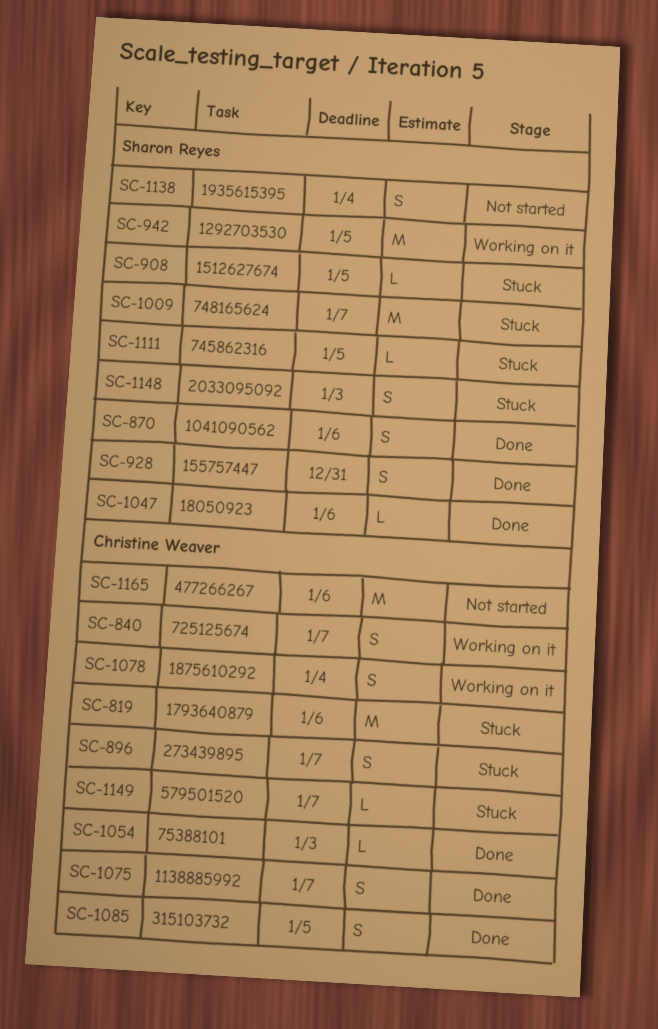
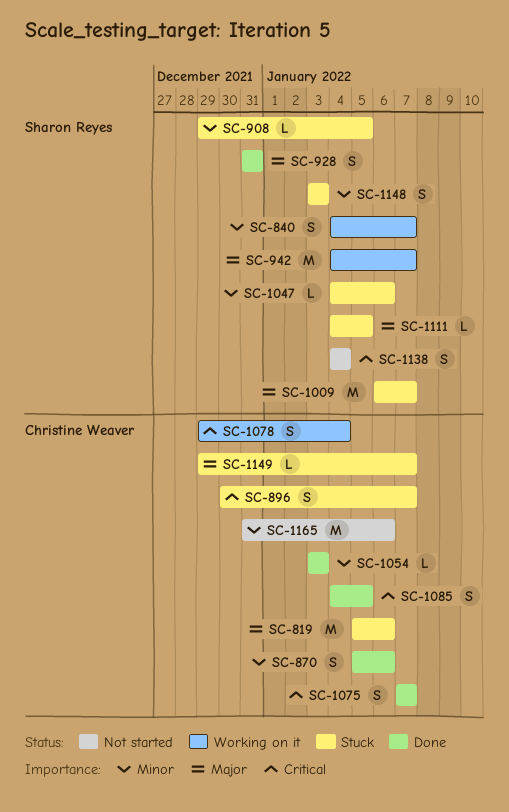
SC-840, owner: Christine Weaver -> Sharon Reyes
SC-870, owner: Sharon Reyes -> Christine Weaver
SC-942, due: Jan 5 -> Jan 7
SC-1047, status: Done -> Stuck

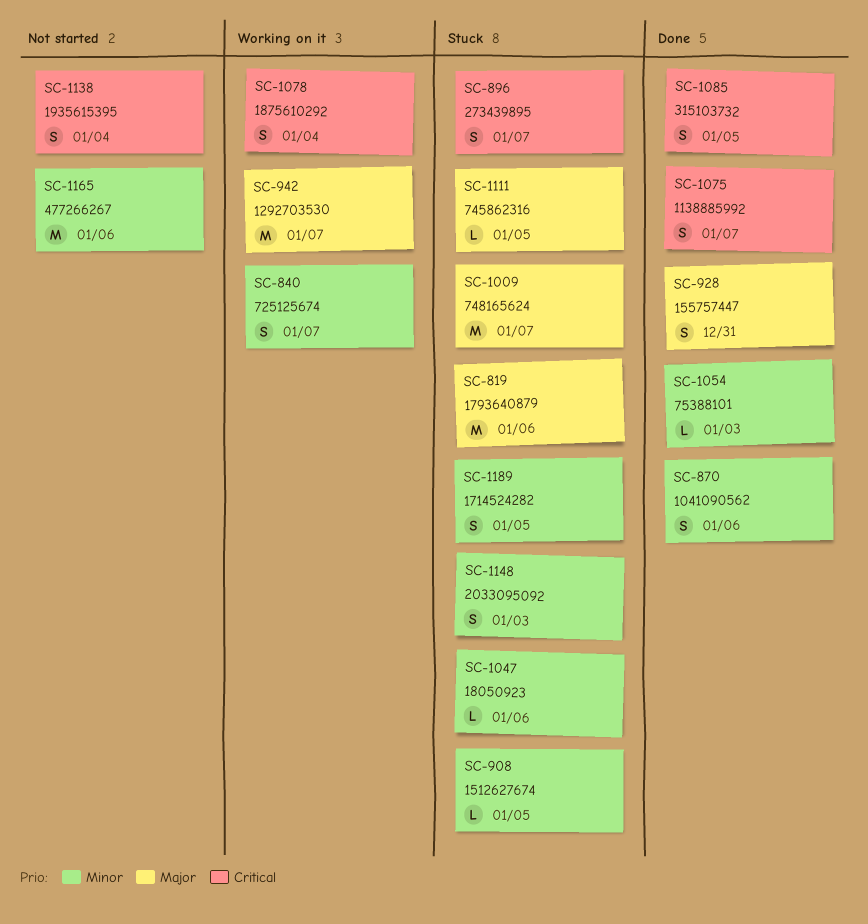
SC-1149: present -> none
SC-1189: none -> present

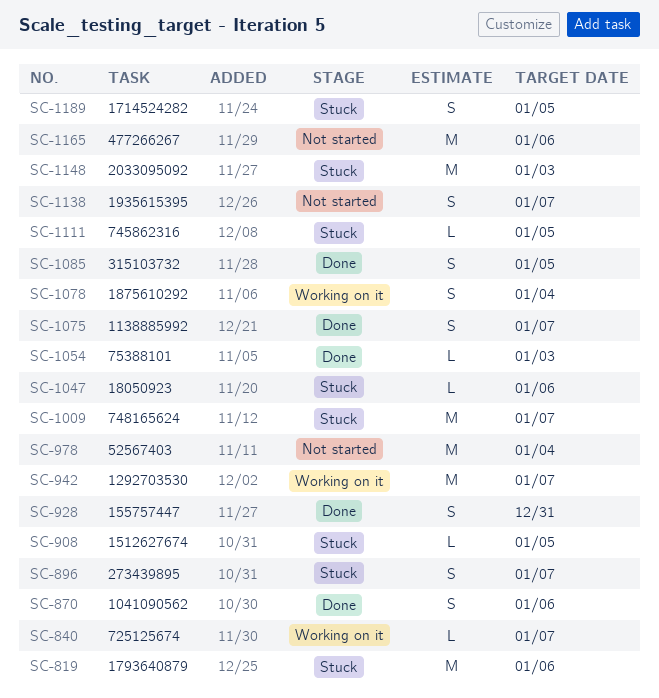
SC-840, estimate: S -> L
SC-978: none -> present
SC-1138, due: Jan 4 -> Jan 7
SC-1148, estimate: S -> M

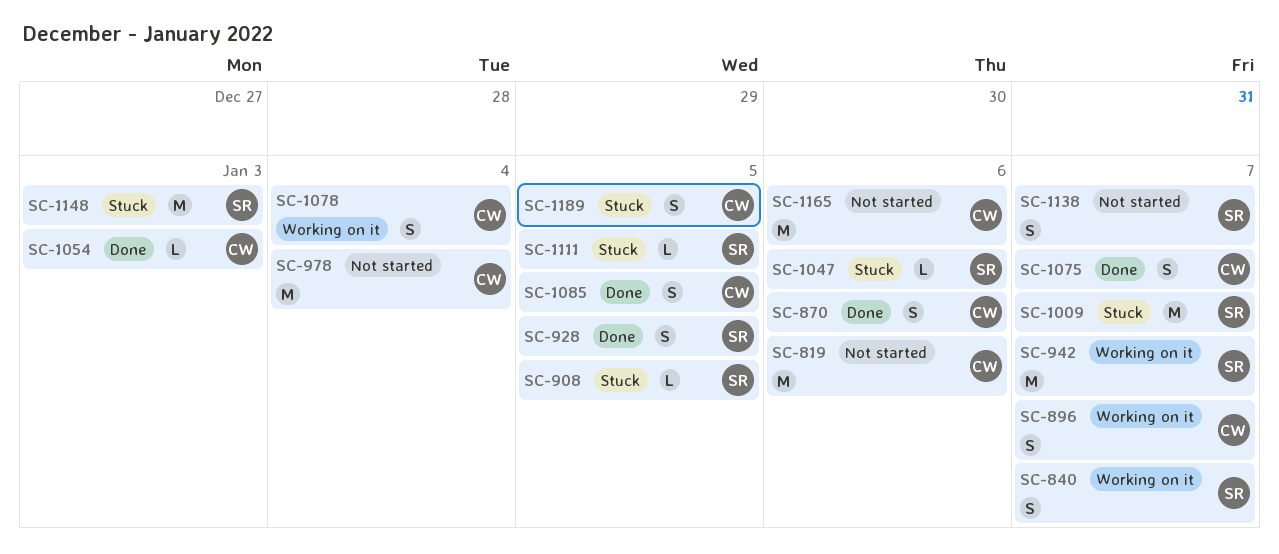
SC-819, status: Stuck -> Not started
SC-840, estimate: L -> S
SC-896, status: Stuck -> Working on it
SC-928, due: Dec 31 -> Jan 5

